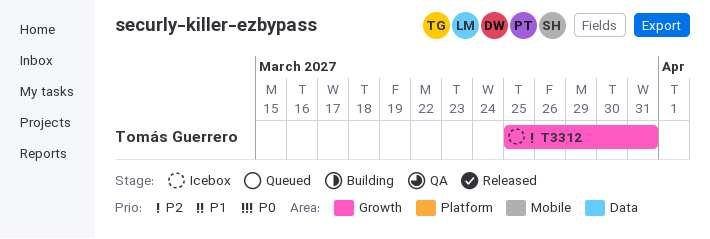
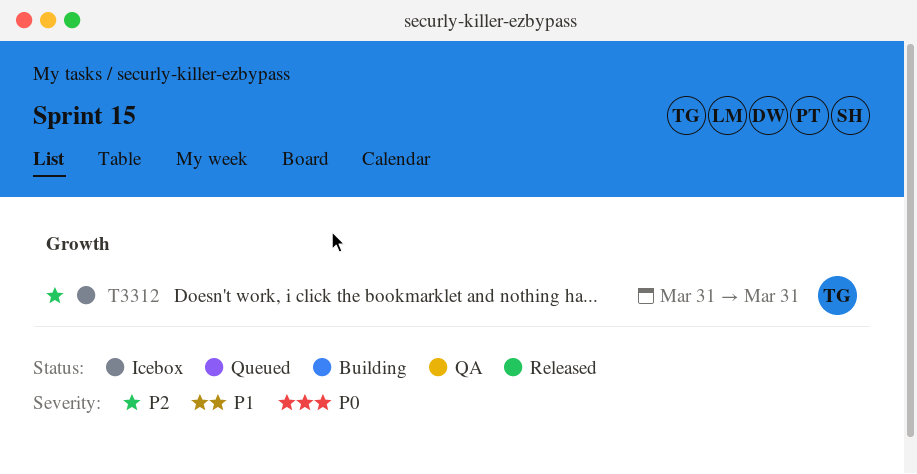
T3312, start: Mar 25 -> Mar 31

